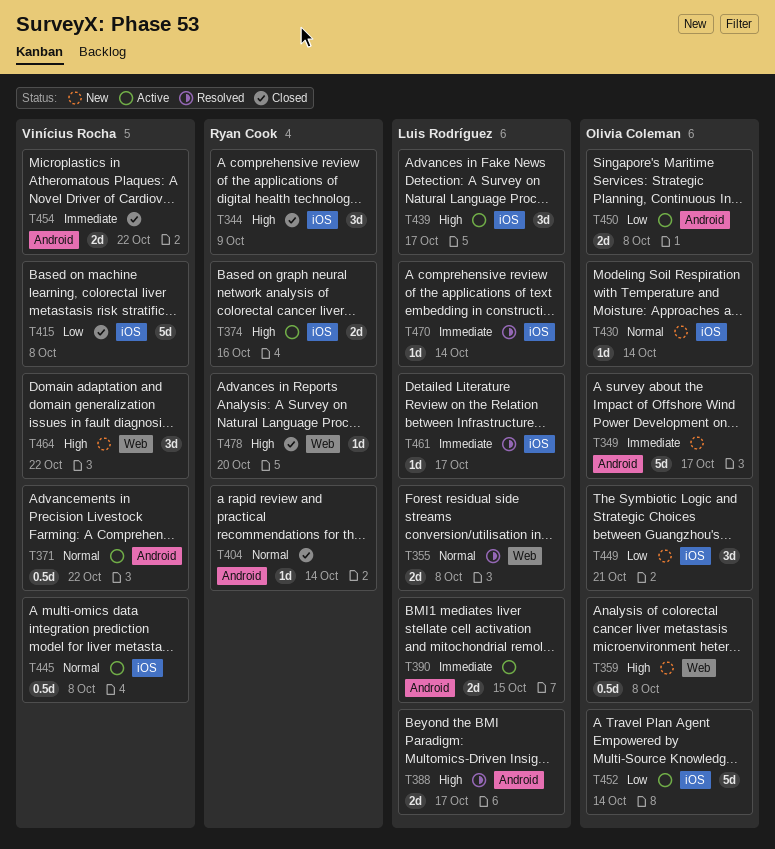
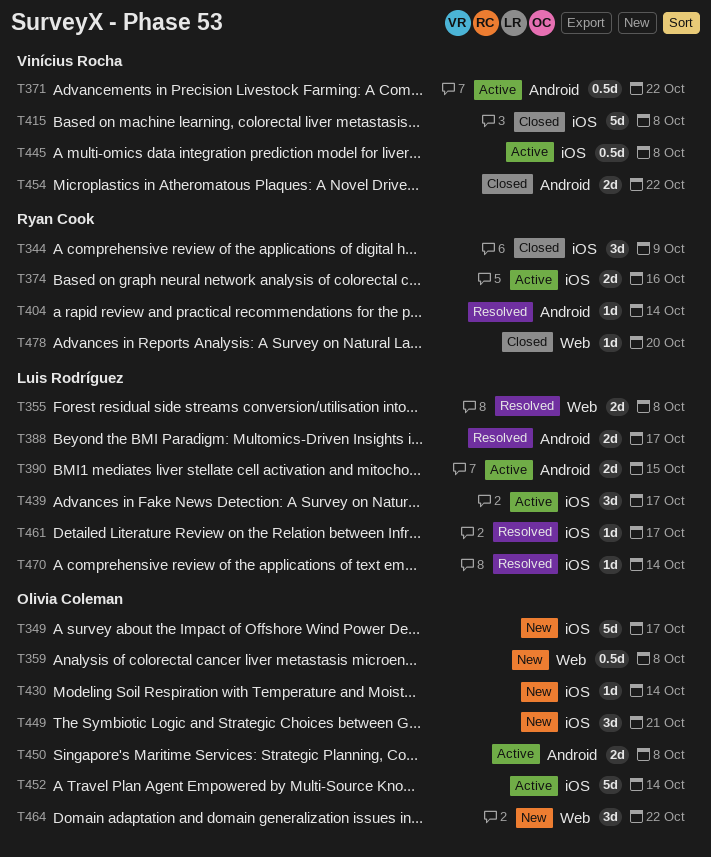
T349, label: Android -> iOS
T404, status: Closed -> Resolved
T464, owner: Vinícius Rocha -> Olivia Coleman

